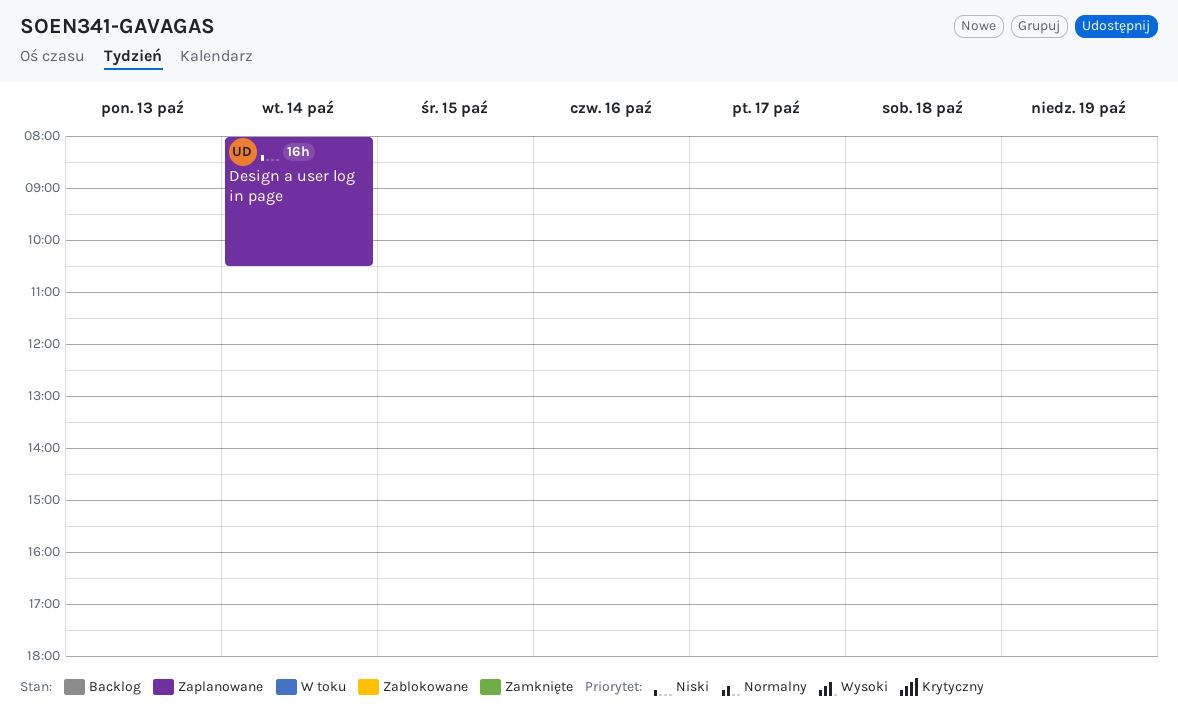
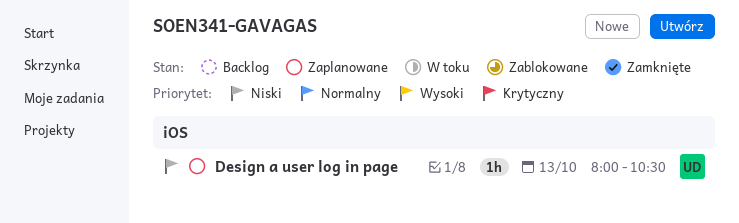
Design a user log in page, estimate: 16h -> 1h
Design a user log in page, day: Oct 14 -> Oct 13

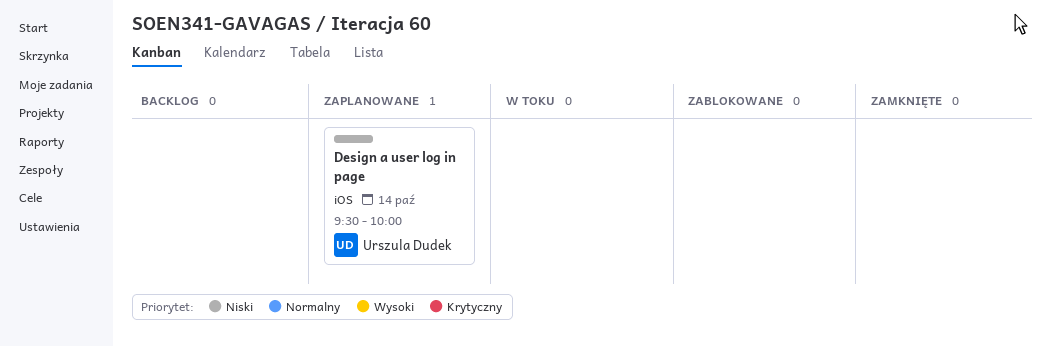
Design a user log in page, day: Oct 13 -> Oct 14
Design a user log in page, begins: 08:00 -> 09:30
Design a user log in page, ends: 10:30 -> 10:00

